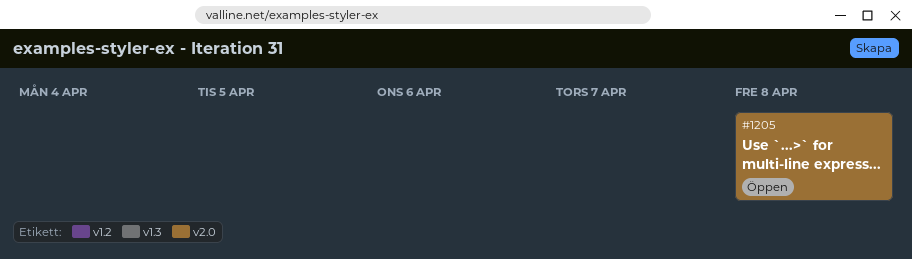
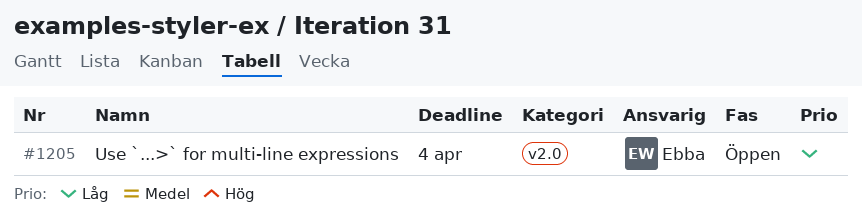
#1205, due: Apr 8 -> Apr 4

